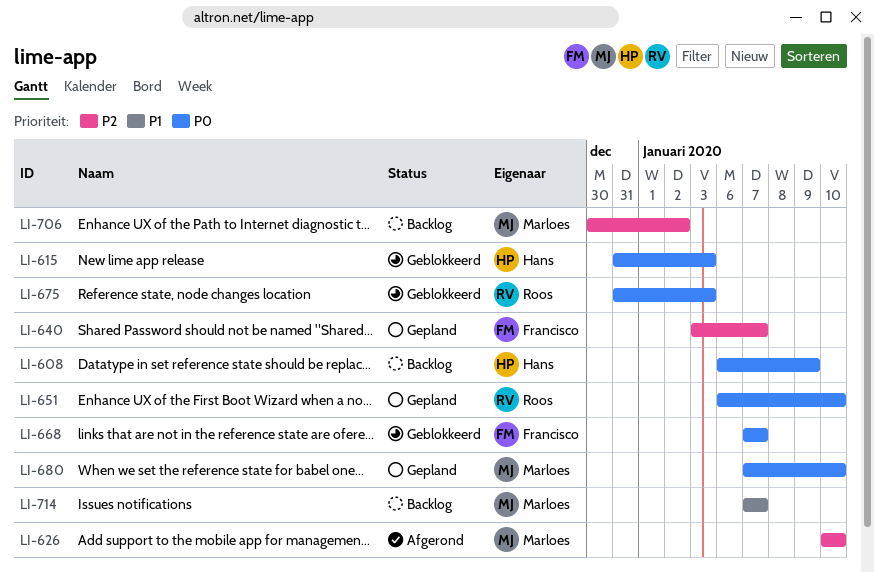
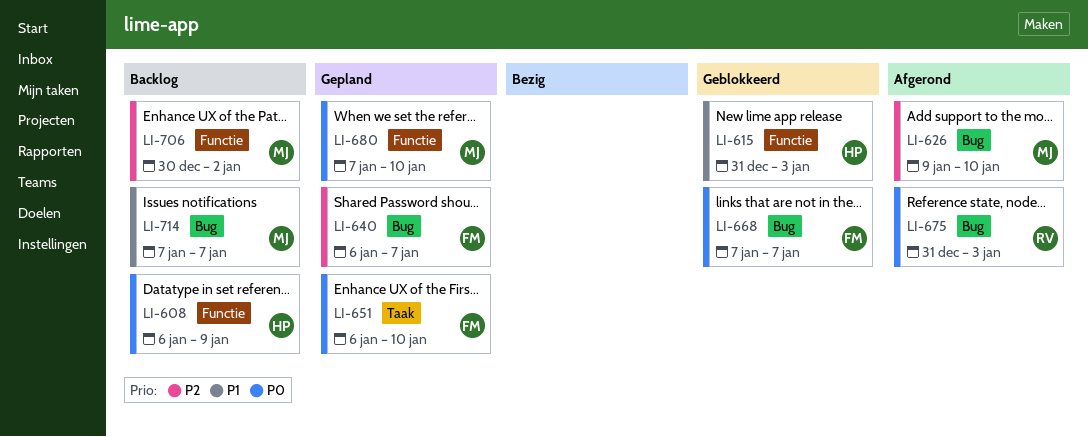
LI-615, priority: P0 -> P1
LI-626, start: Jan 10 -> Jan 9
LI-640, start: Jan 3 -> Jan 6
LI-651, owner: Roos -> Francisco
LI-675, status: Geblokkeerd -> Afgerond

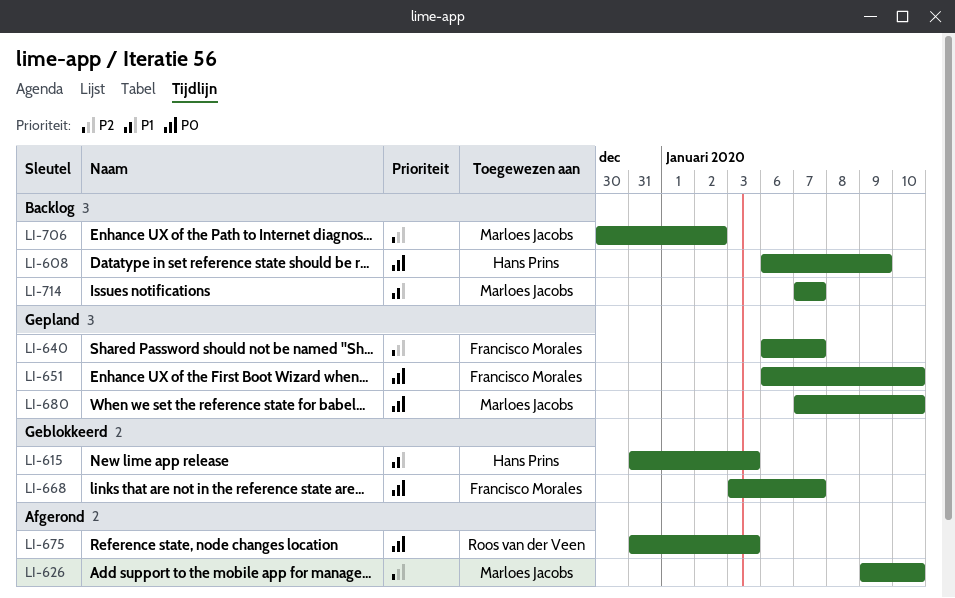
LI-668, start: Jan 7 -> Jan 3

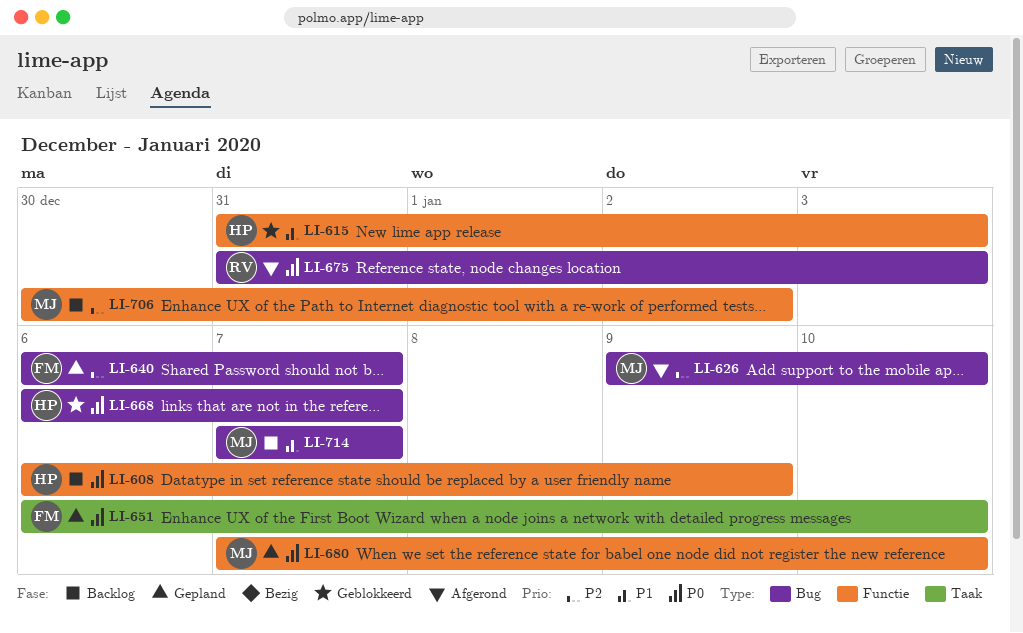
LI-668, owner: Francisco Morales -> Hans Prins
LI-668, start: Jan 3 -> Jan 6

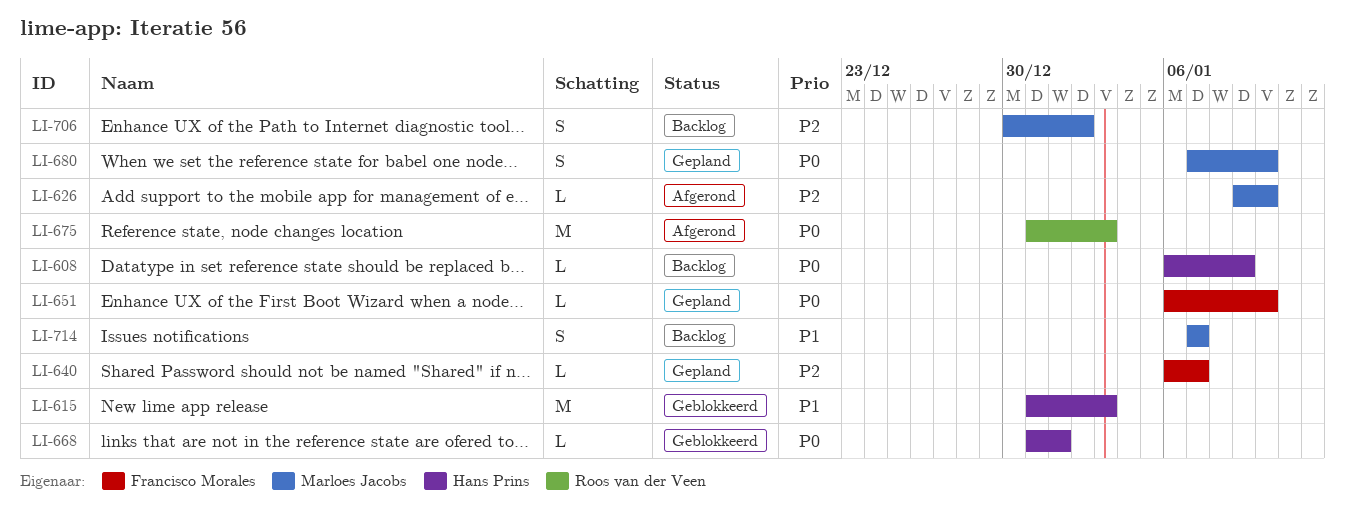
LI-668, start: Jan 6 -> Dec 31
LI-668, due: Jan 7 -> Jan 1

